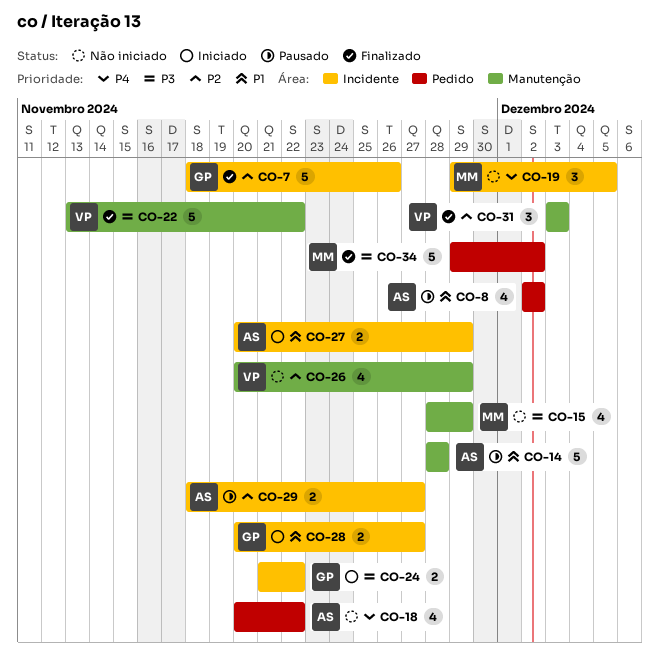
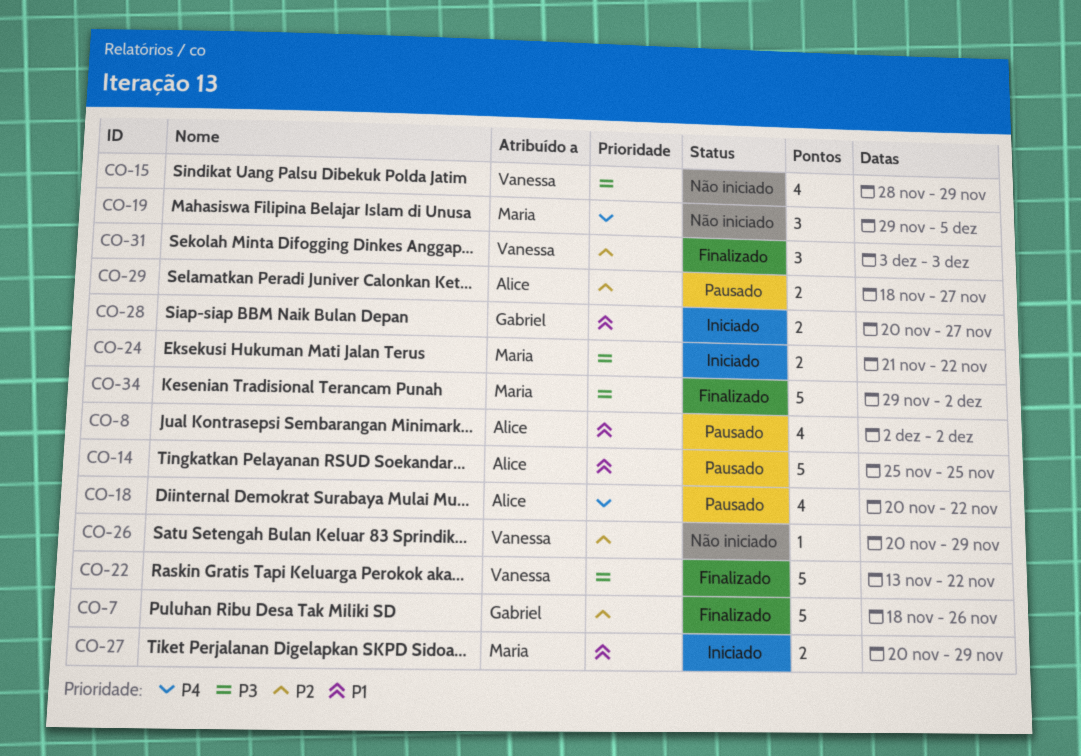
CO-14, start: Nov 28 -> Nov 25
CO-14, due: Nov 28 -> Nov 25
CO-15, owner: Maria -> Vanessa
CO-18, status: Não iniciado -> Pausado
CO-24, owner: Gabriel -> Maria
CO-26, estimate: 4 -> 1
CO-27, owner: Alice -> Maria

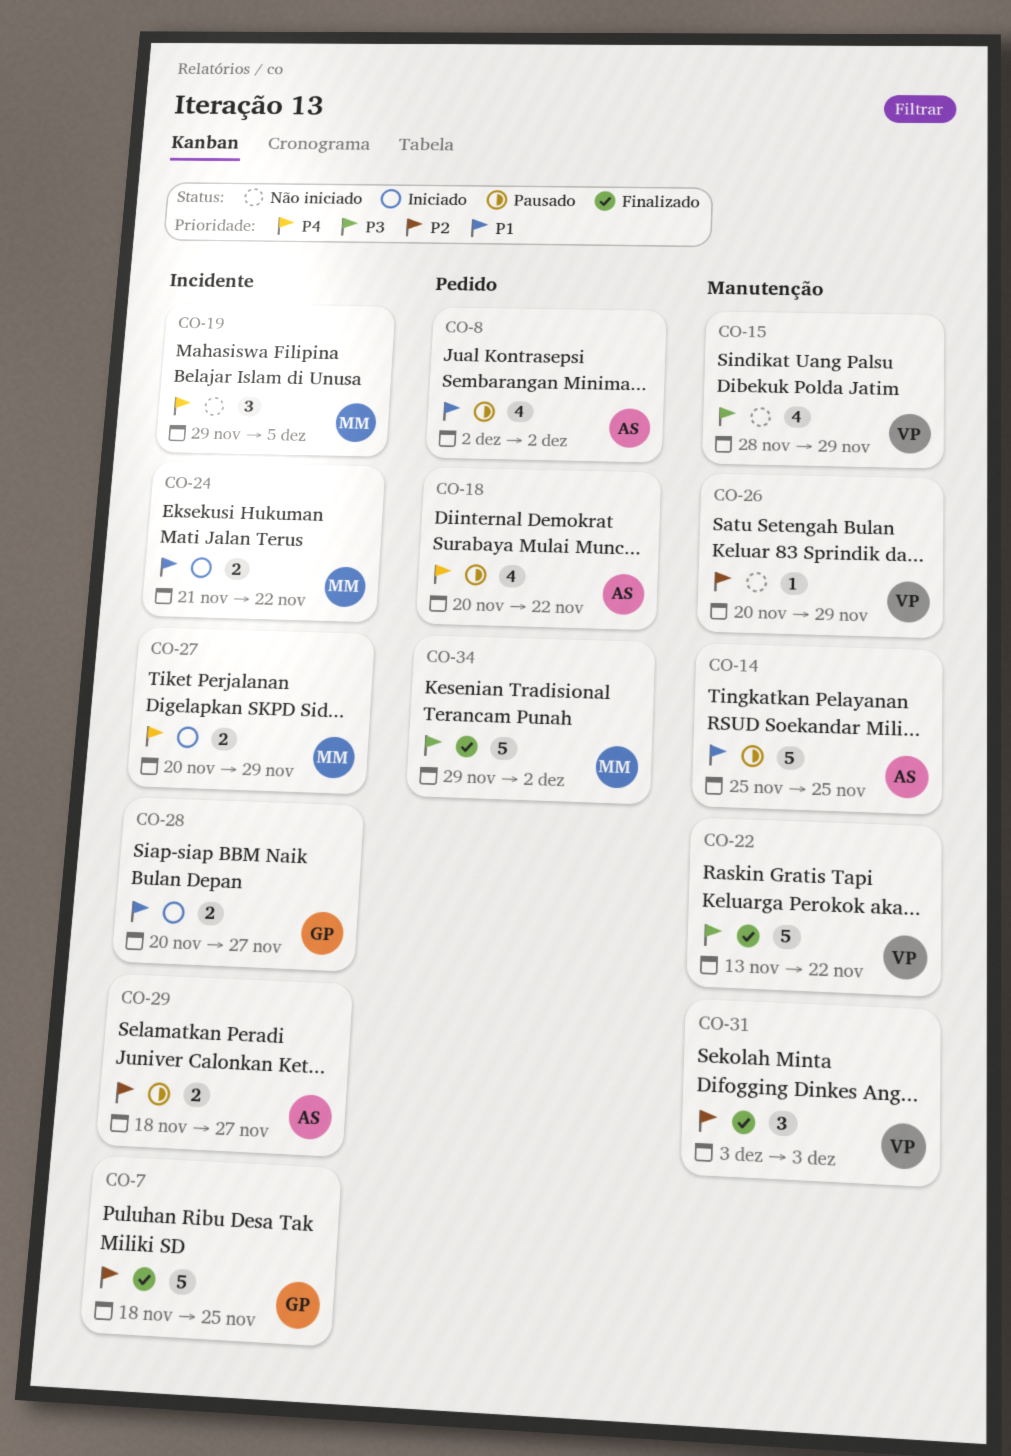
CO-7, due: Nov 26 -> Nov 25
CO-24, priority: P3 -> P1
CO-27, priority: P1 -> P4

